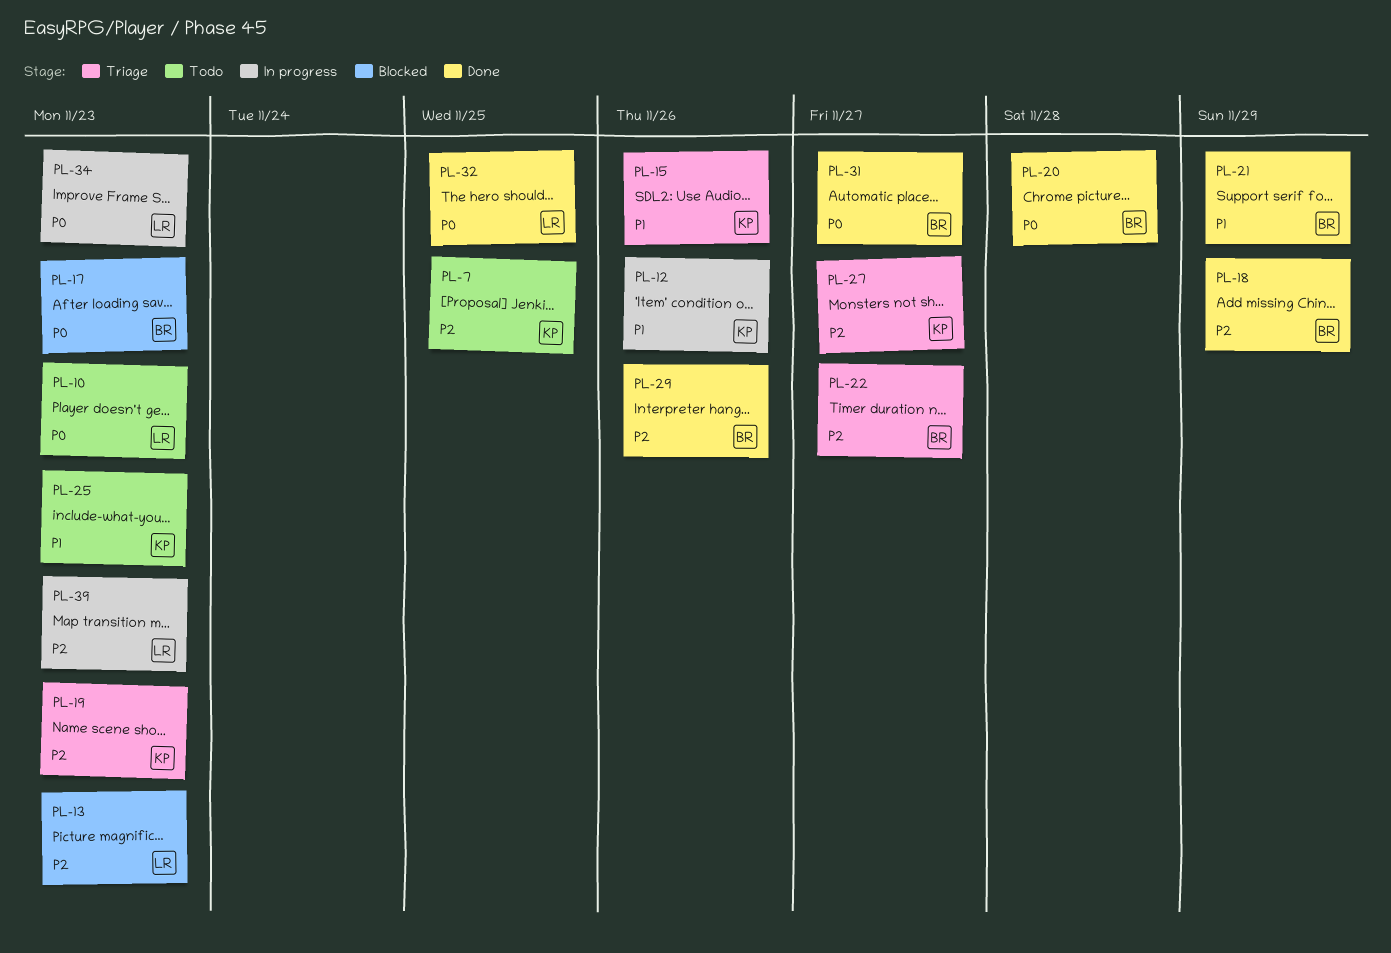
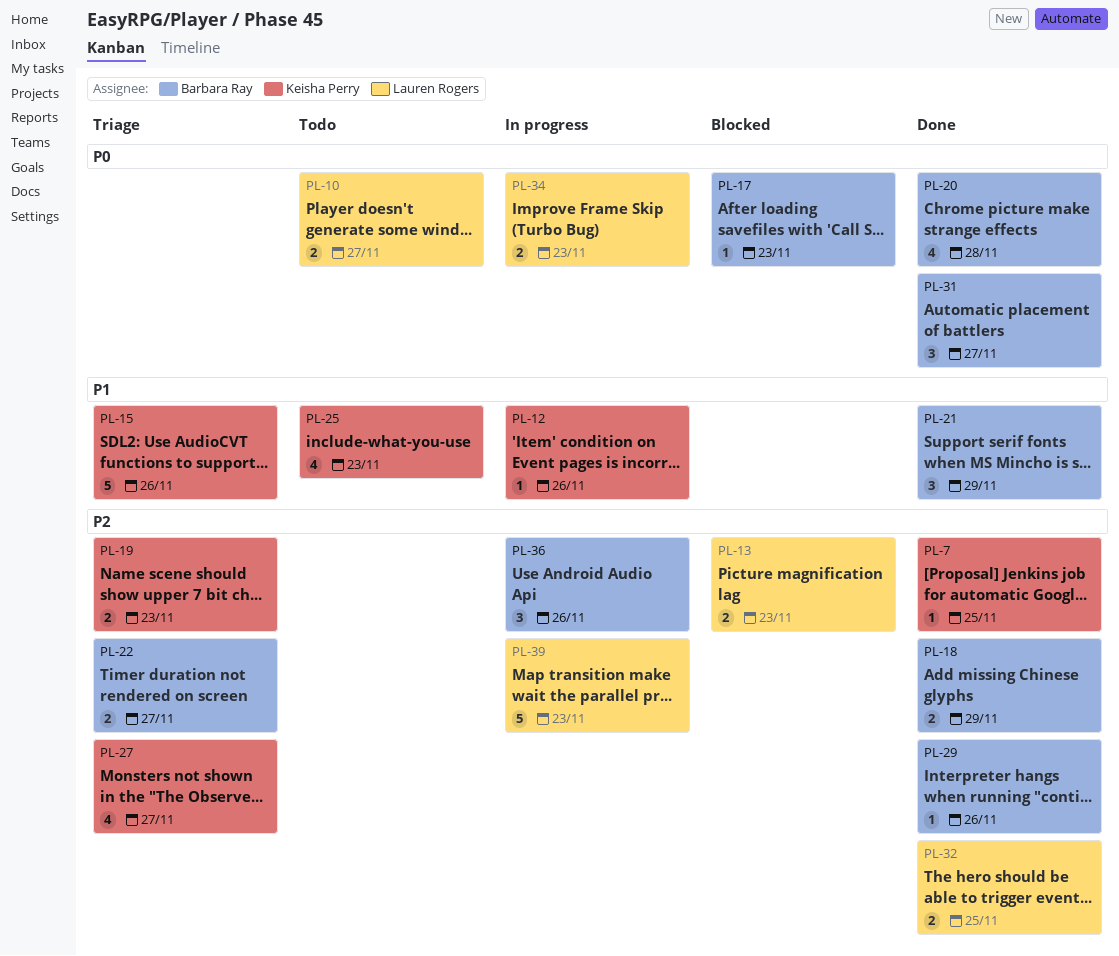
PL-7, status: Todo -> Done
PL-10, due: Nov 23 -> Nov 27
PL-32, priority: P0 -> P2
PL-36: none -> present

